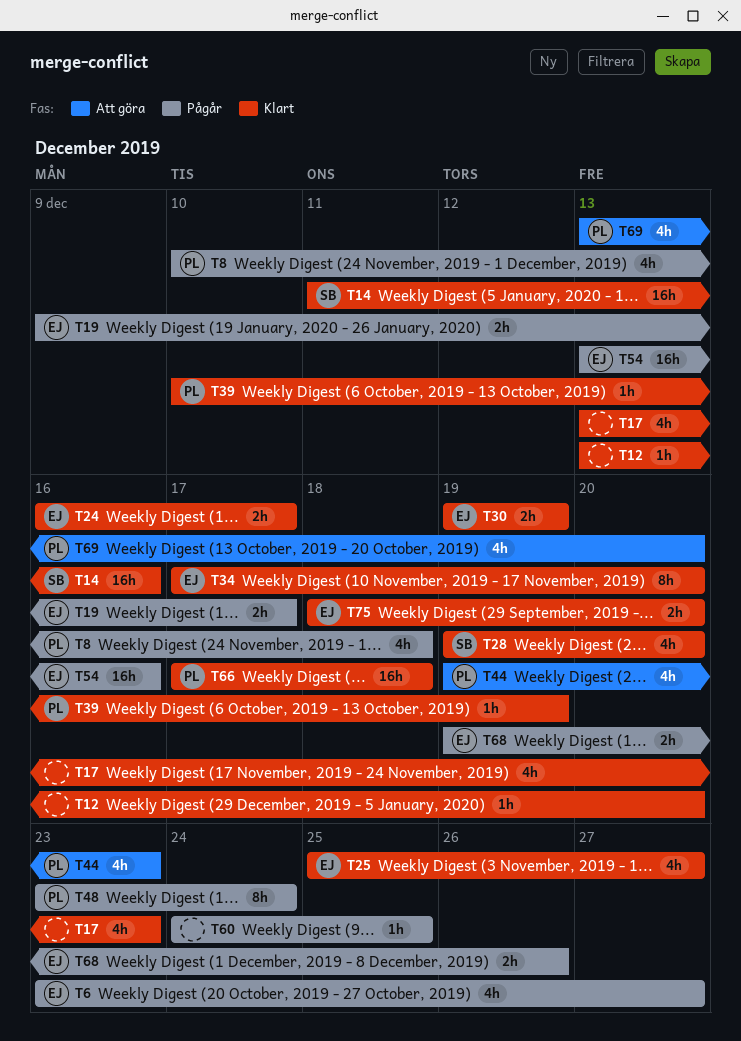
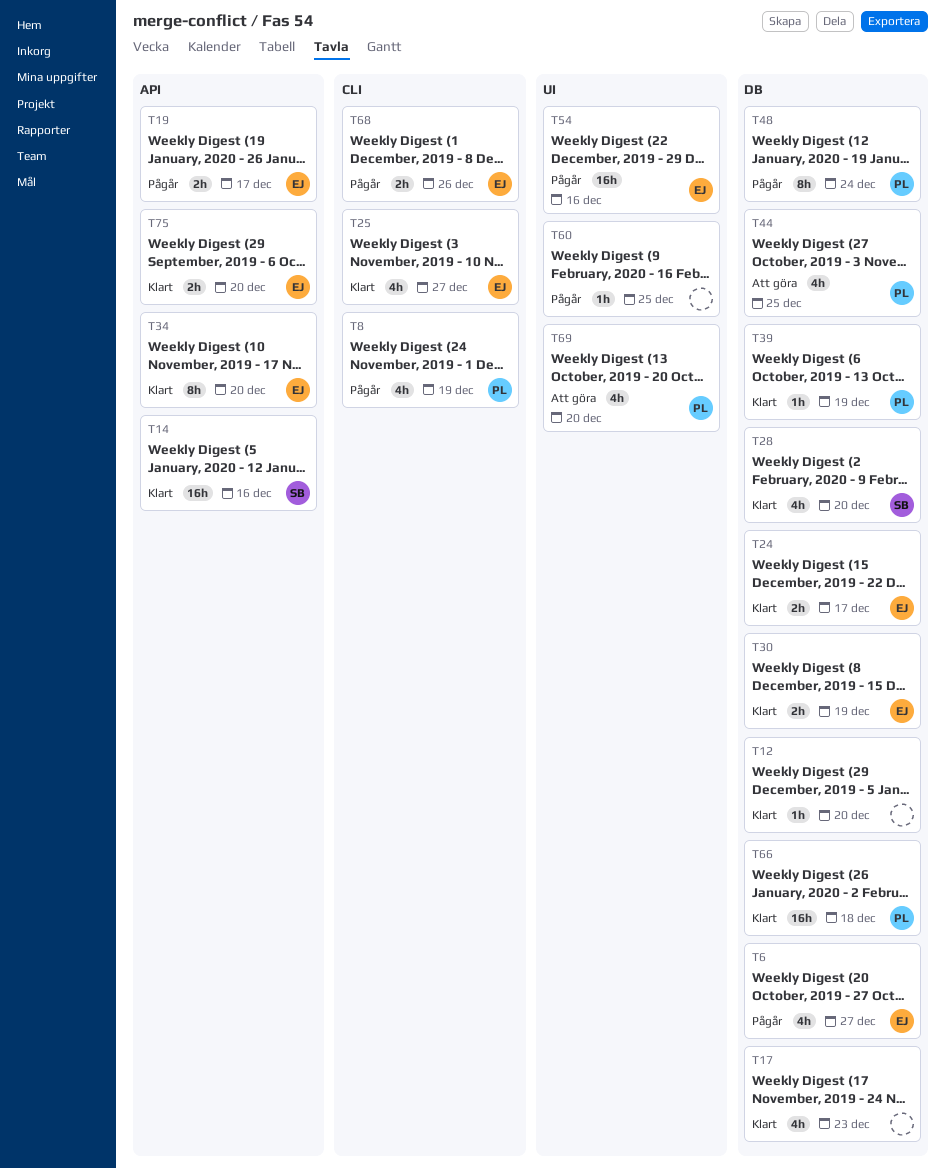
T8, due: Dec 18 -> Dec 19
T44, due: Dec 23 -> Dec 25

